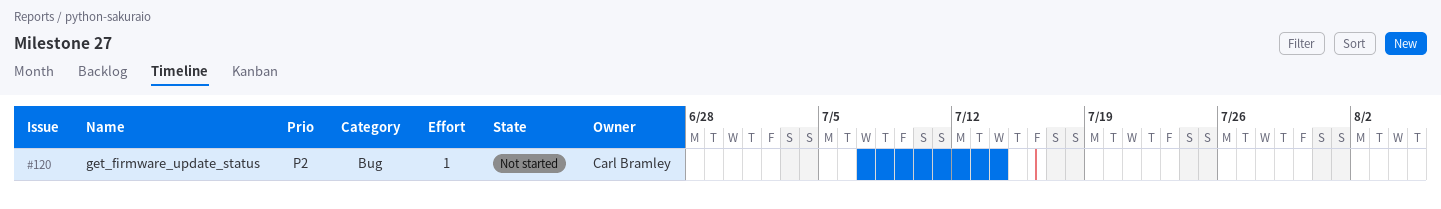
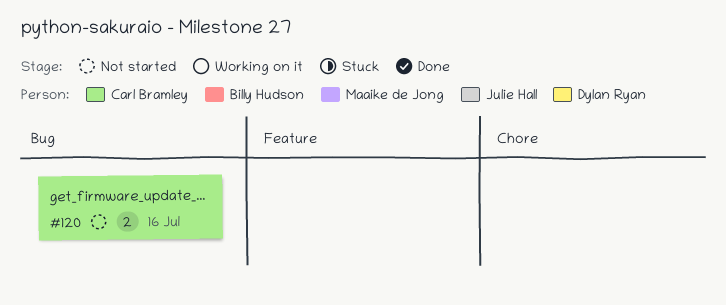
#120, estimate: 1 -> 2
#120, due: Jul 14 -> Jul 16

